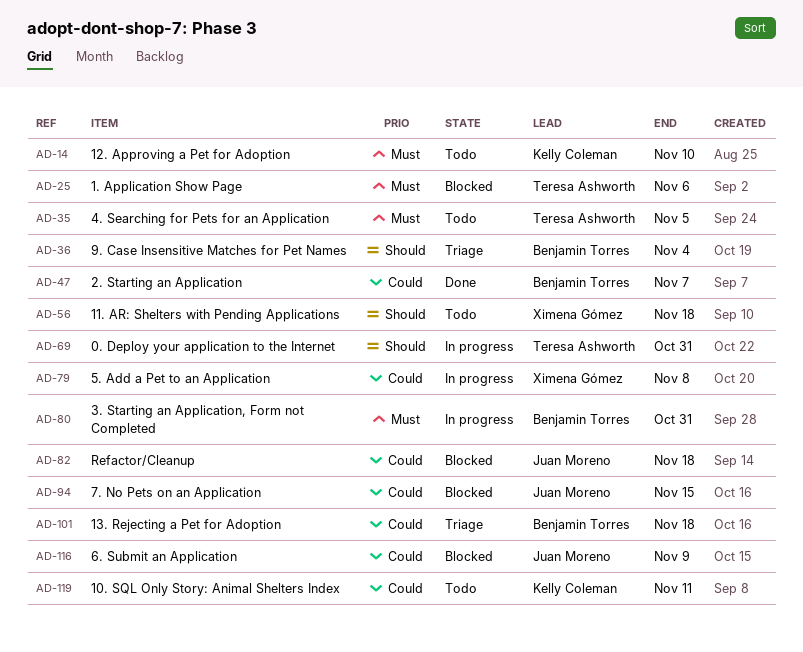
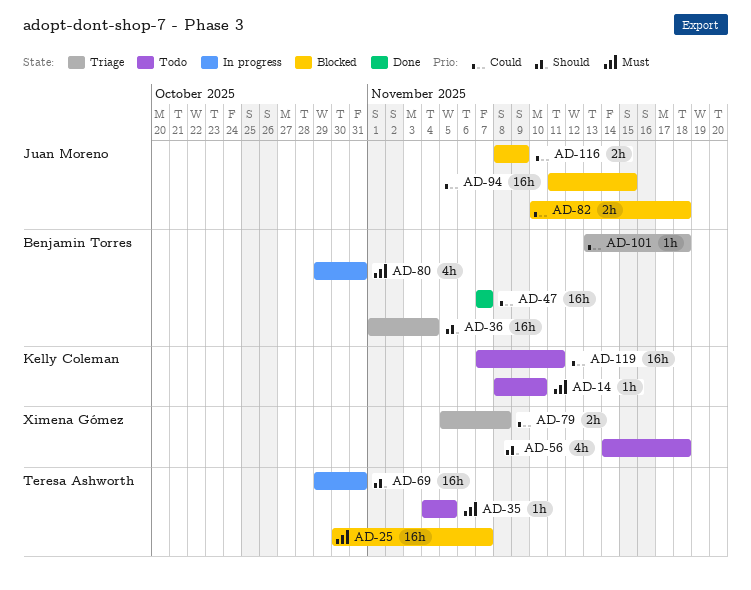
AD-25, due: Nov 6 -> Nov 7
AD-79, status: In progress -> Triage

